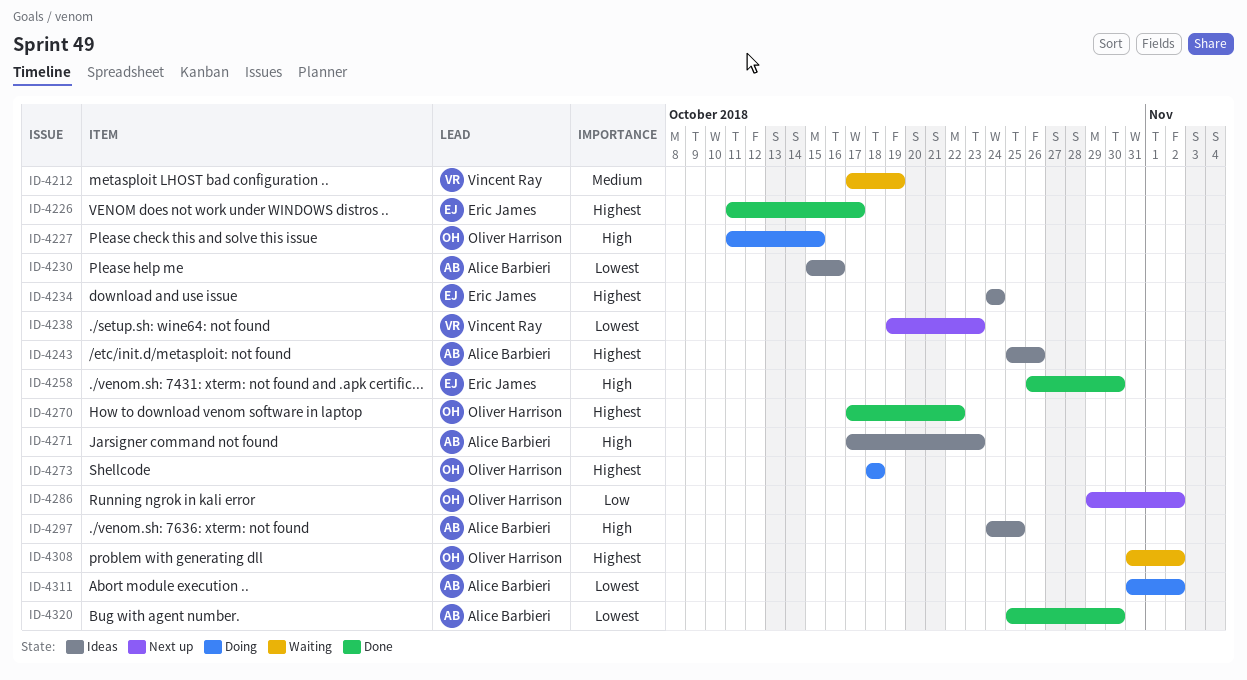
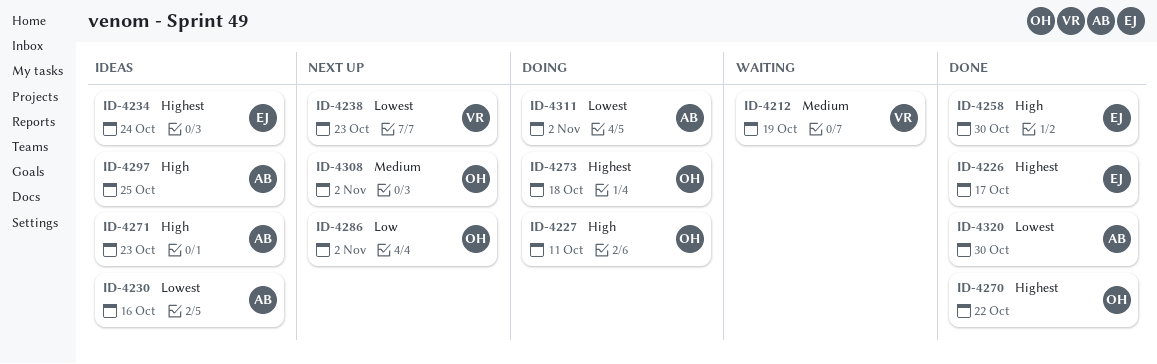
ID-4227, due: Oct 15 -> Oct 11
ID-4243: present -> none
ID-4308, status: Waiting -> Next up
ID-4308, priority: Highest -> Medium

